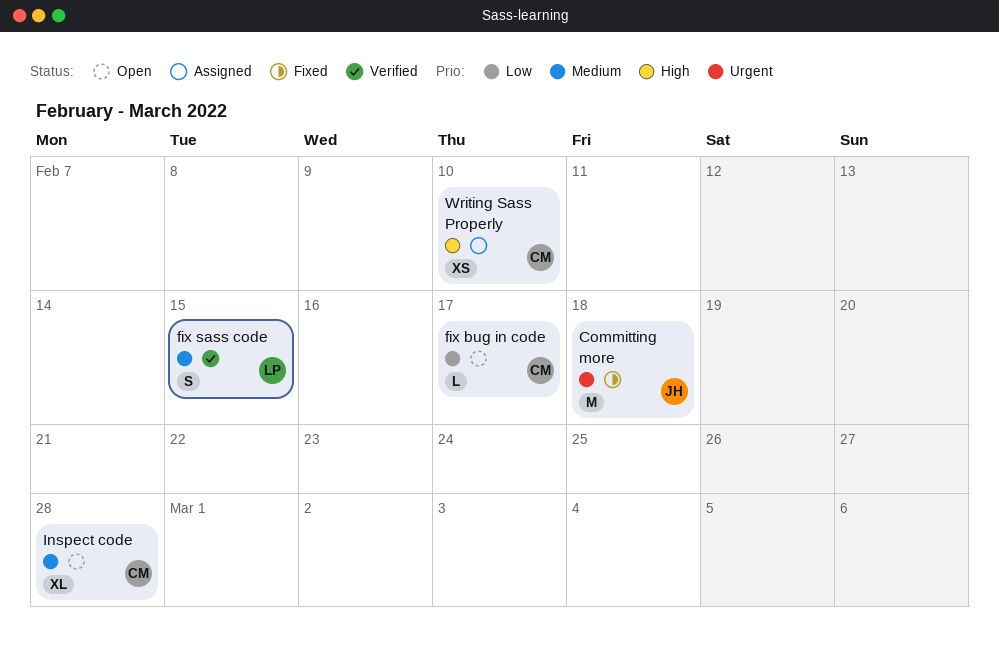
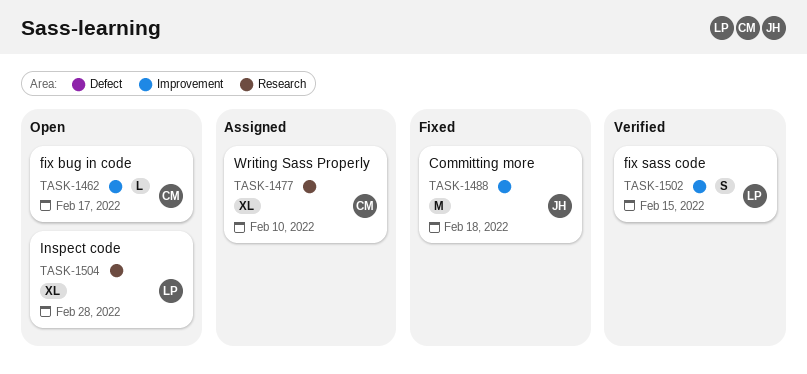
Inspect code, owner: CM -> LP
Writing Sass Properly, estimate: XS -> XL

